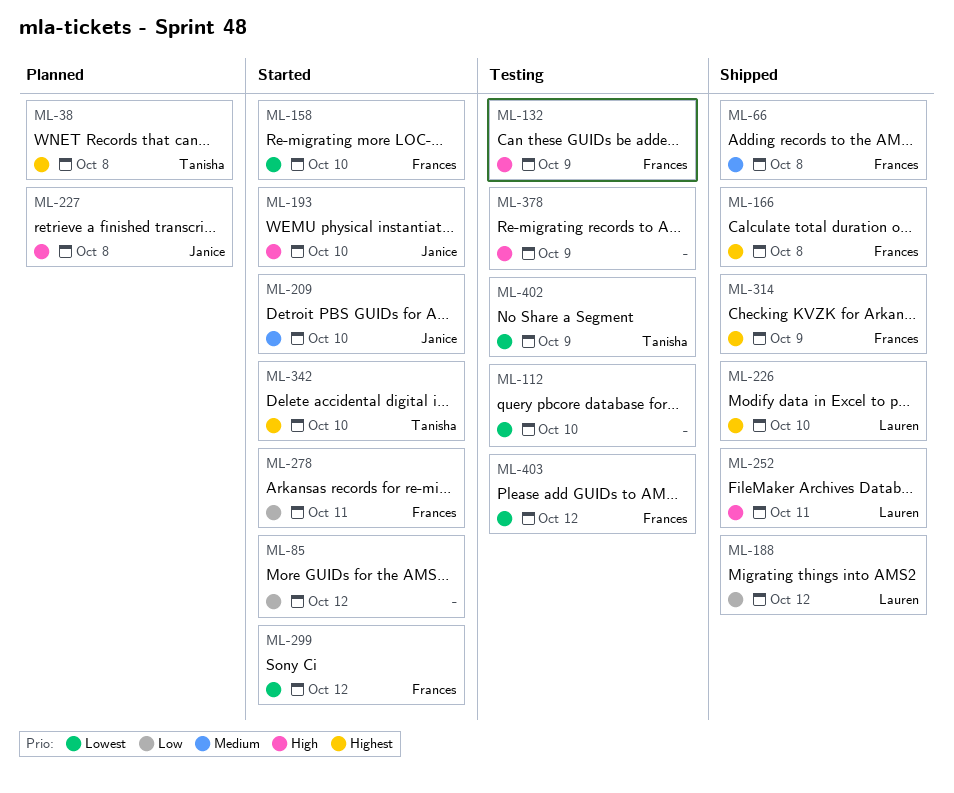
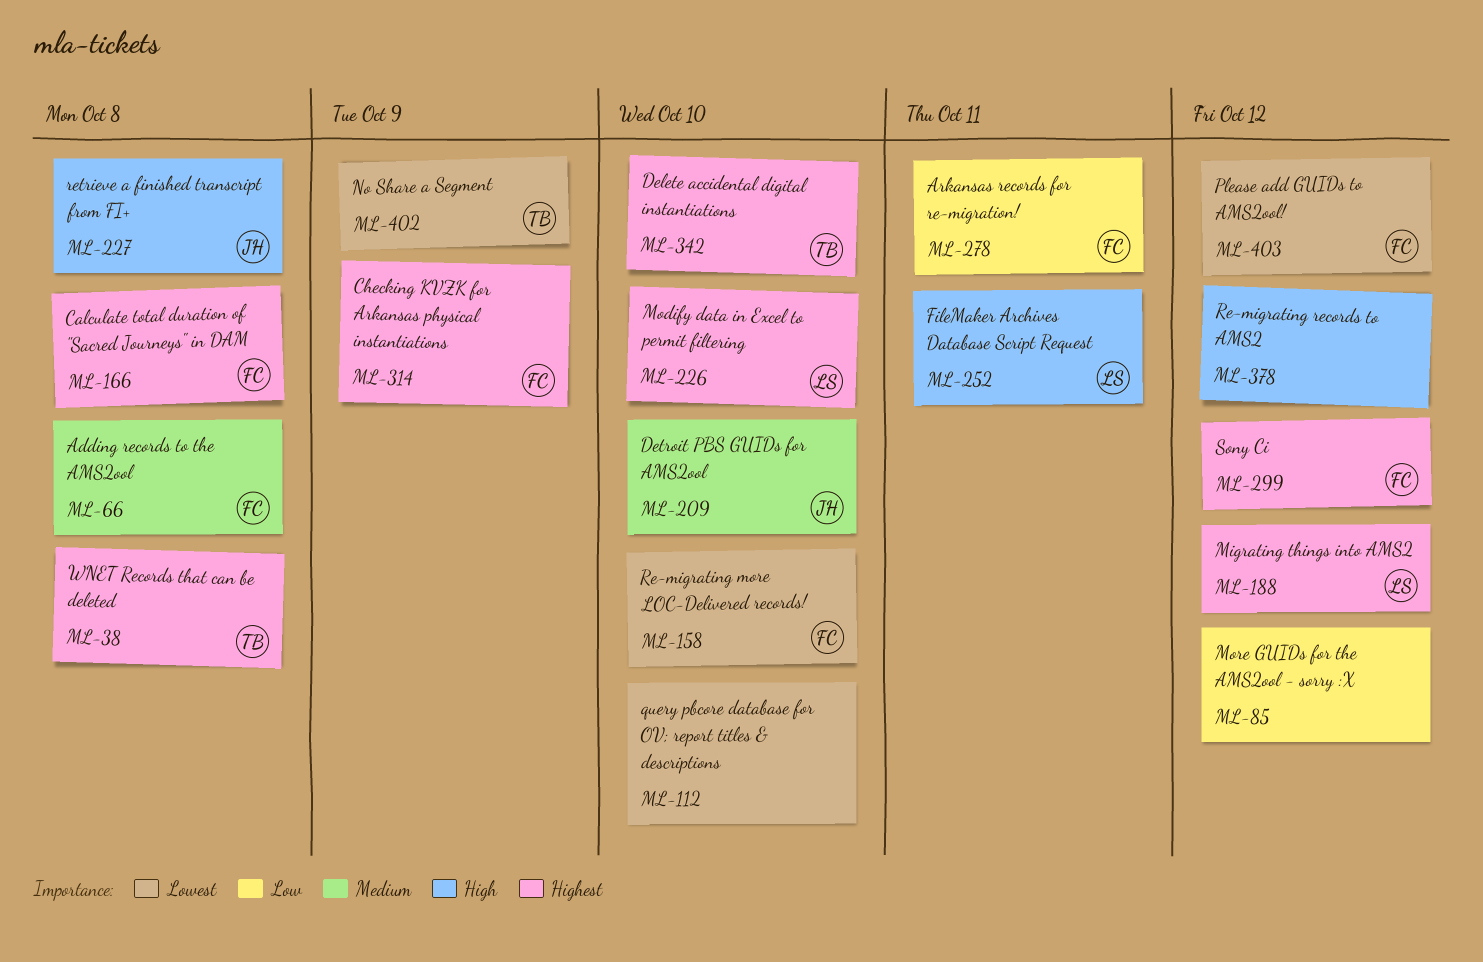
ML-132: present -> none
ML-188, priority: Low -> Highest
ML-193: present -> none
ML-299, priority: Lowest -> Highest
ML-378, due: Oct 9 -> Oct 12

